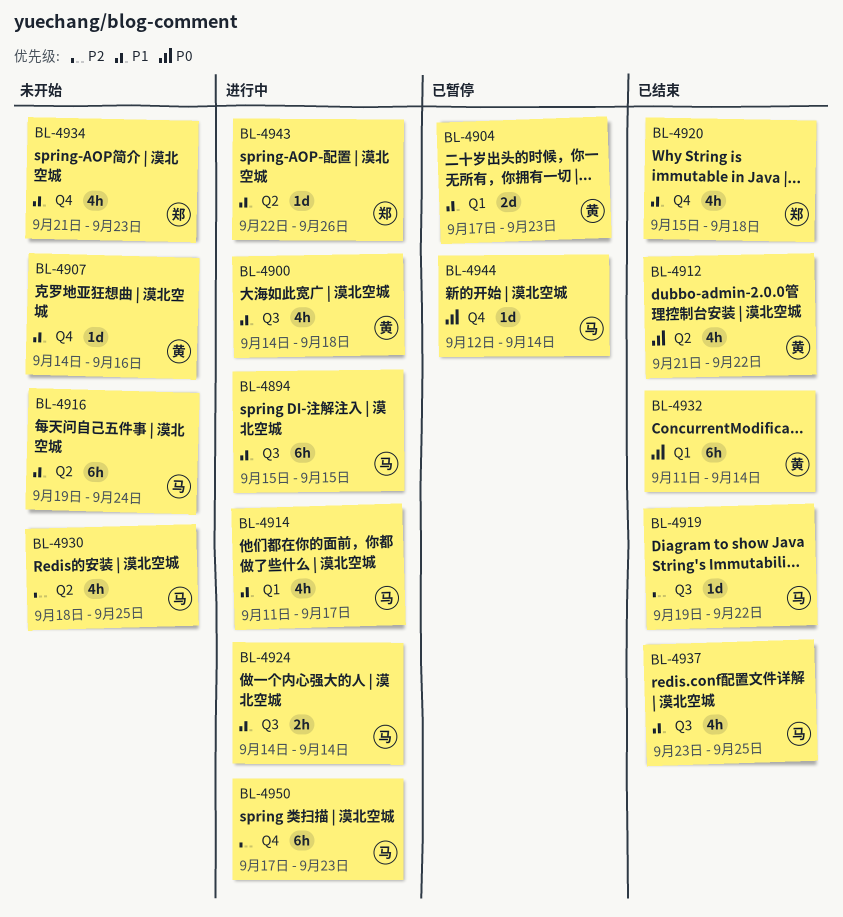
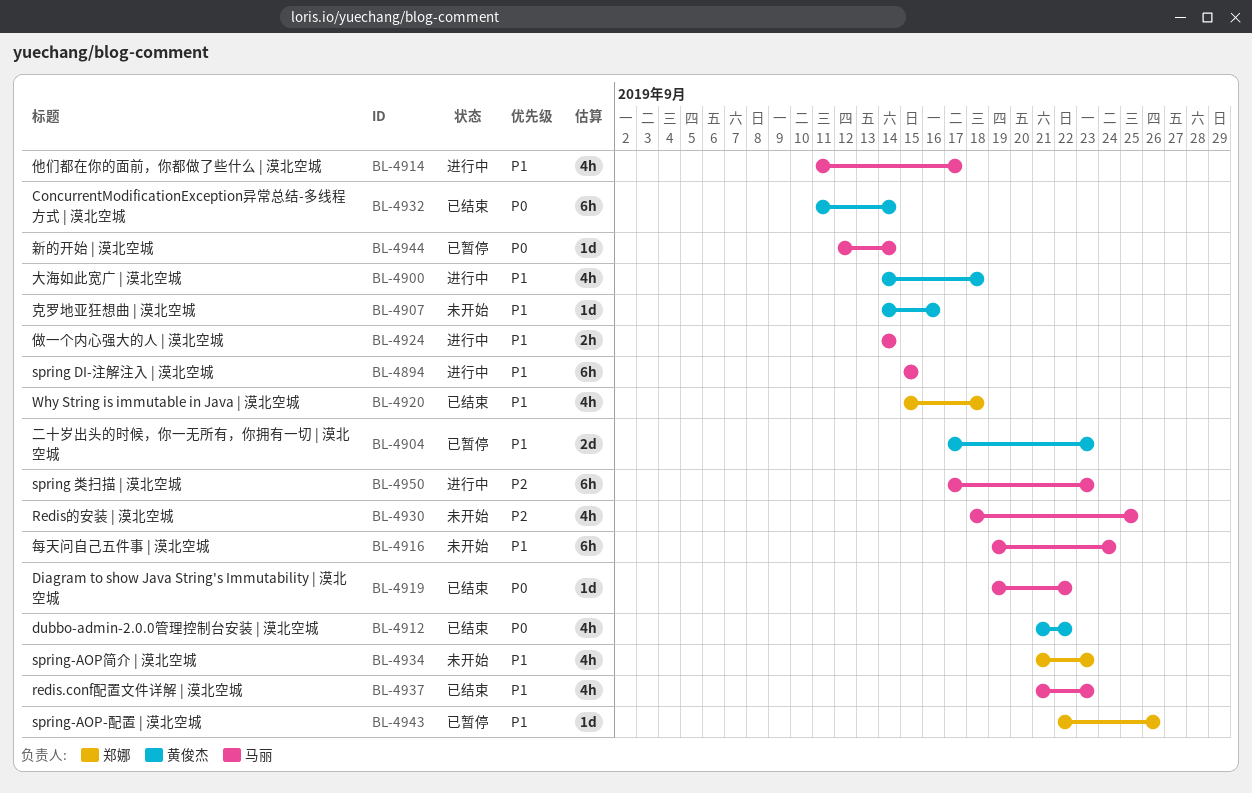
BL-4919, priority: P2 -> P0
BL-4937, start: Sep 23 -> Sep 21
BL-4937, due: Sep 25 -> Sep 23
BL-4943, status: 进行中 -> 已暂停

